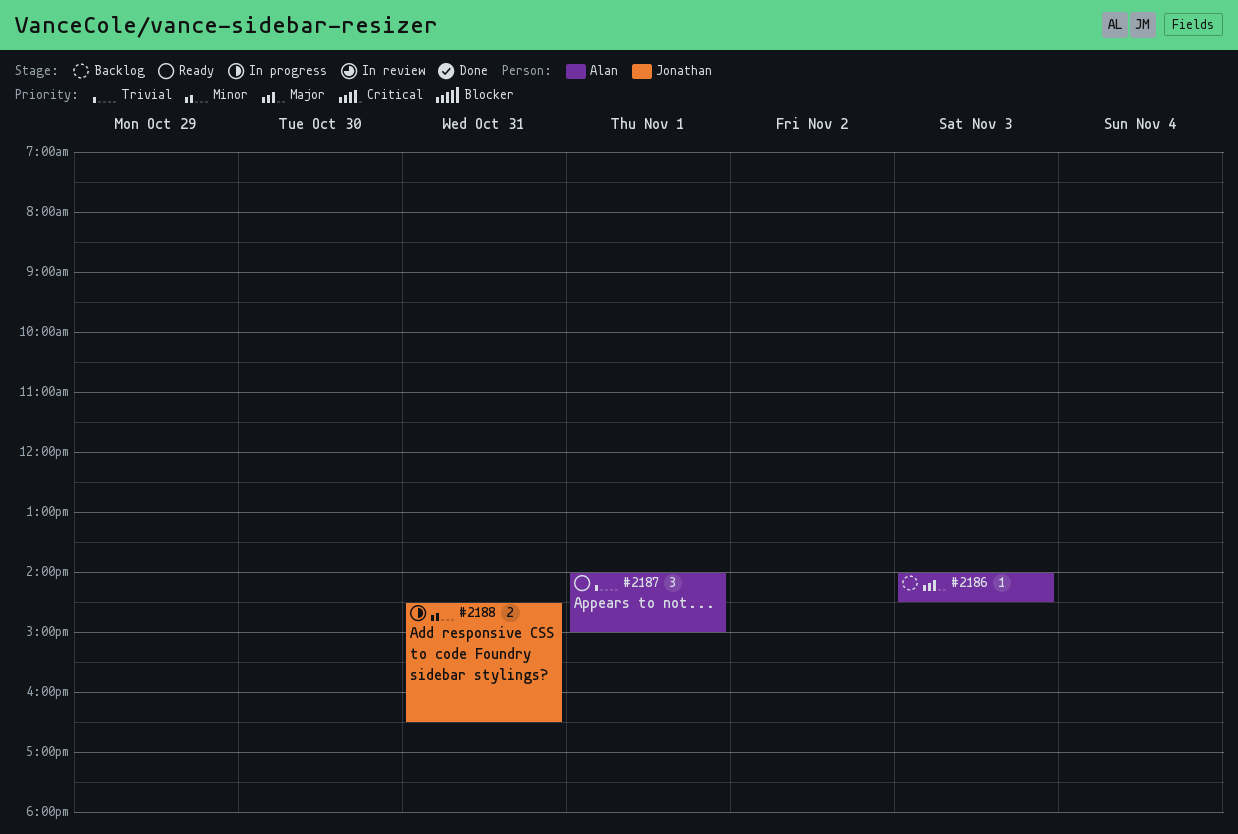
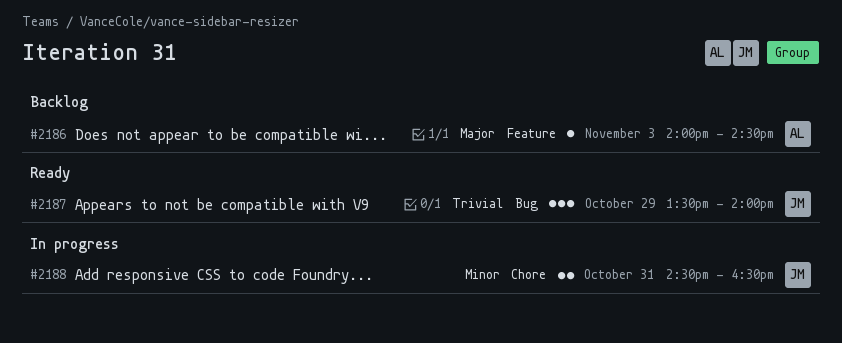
#2187, owner: Alan -> Jonathan
#2187, day: Nov 1 -> Oct 29
#2187, begins: 14:00 -> 13:30
#2187, ends: 15:00 -> 14:00

